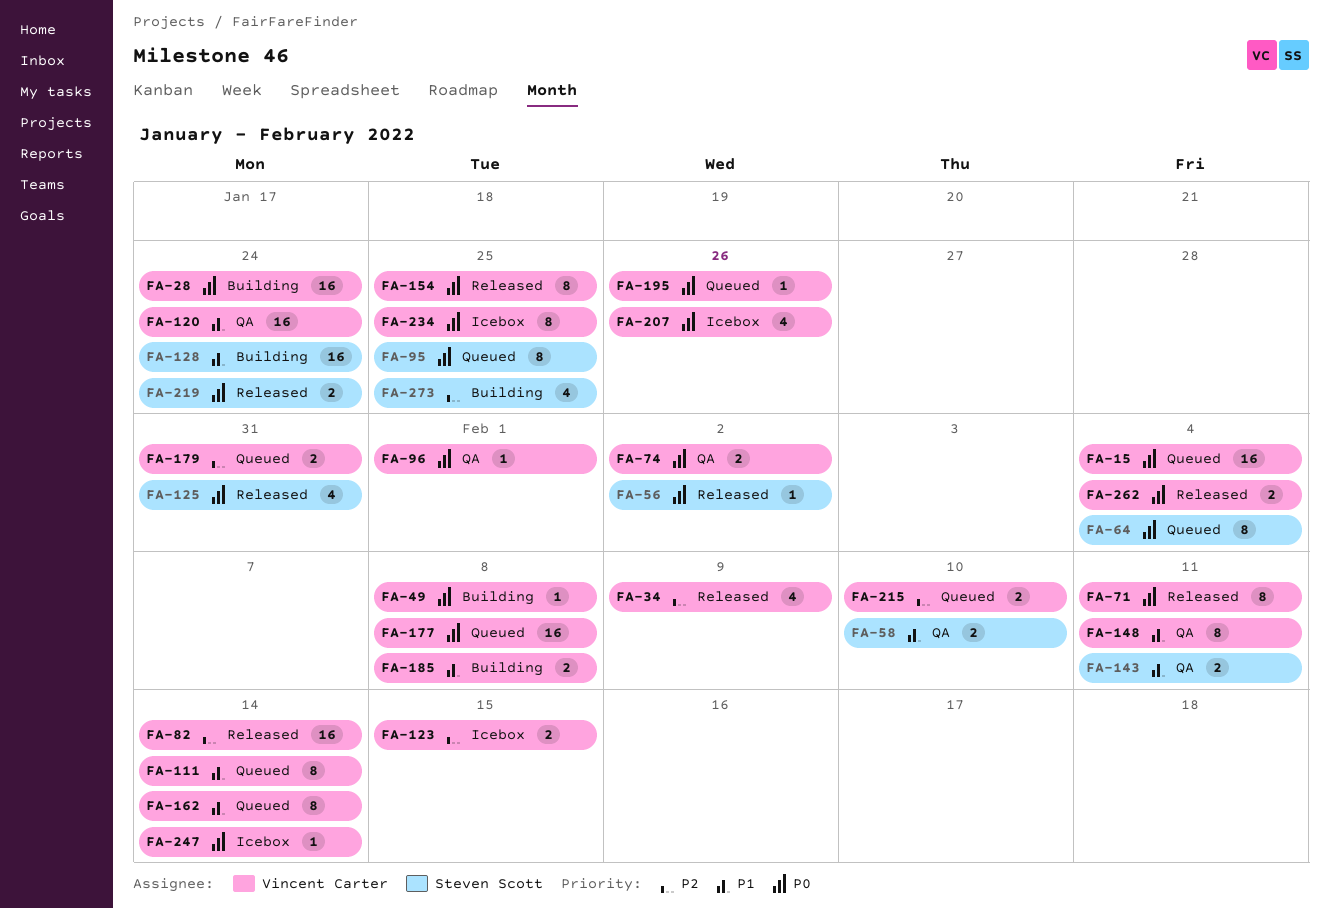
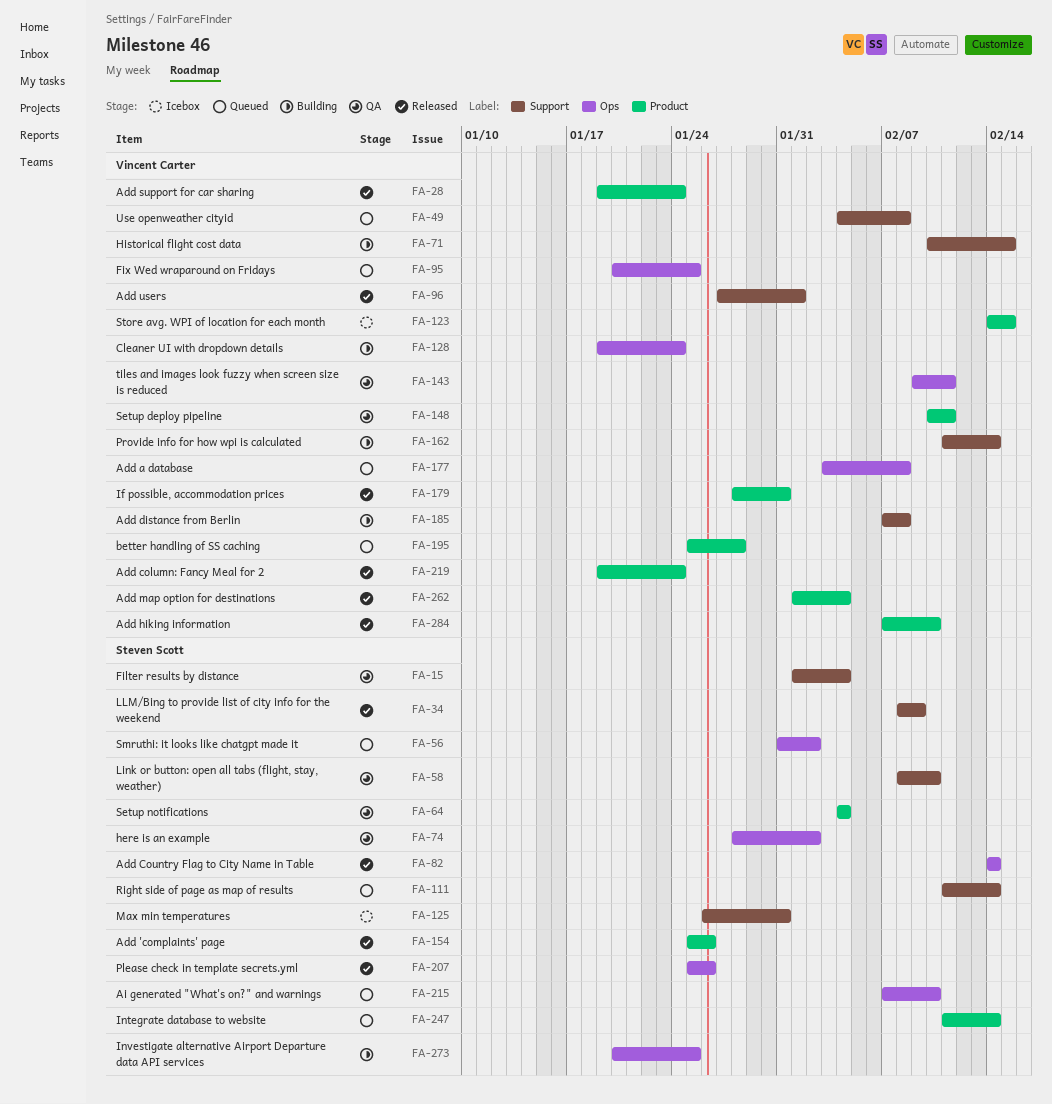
FA-15, status: Queued -> QA
FA-15, owner: Vincent Carter -> Steven Scott
FA-28, status: Building -> Released
FA-34, owner: Vincent Carter -> Steven Scott
FA-49, status: Building -> Queued
FA-56, status: Released -> Queued
FA-64, status: Queued -> QA
FA-71, status: Released -> Building
FA-71, due: Feb 11 -> Feb 15
FA-74, owner: Vincent Carter -> Steven Scott
FA-82, owner: Vincent Carter -> Steven Scott
FA-95, owner: Steven Scott -> Vincent Carter
FA-96, status: QA -> Released
FA-111, owner: Vincent Carter -> Steven Scott
FA-120: present -> none
FA-125, status: Released -> Icebox
FA-128, owner: Steven Scott -> Vincent Carter
FA-143, owner: Steven Scott -> Vincent Carter
FA-154, owner: Vincent Carter -> Steven Scott
FA-154, due: Jan 25 -> Jan 26
FA-162, status: Queued -> Building
FA-179, status: Queued -> Released
FA-195, due: Jan 26 -> Jan 28
FA-207, status: Icebox -> Released
FA-207, owner: Vincent Carter -> Steven Scott
FA-215, owner: Vincent Carter -> Steven Scott
FA-219, owner: Steven Scott -> Vincent Carter
FA-234: present -> none
FA-247, status: Icebox -> Queued
FA-247, owner: Vincent Carter -> Steven Scott
FA-284: none -> present

